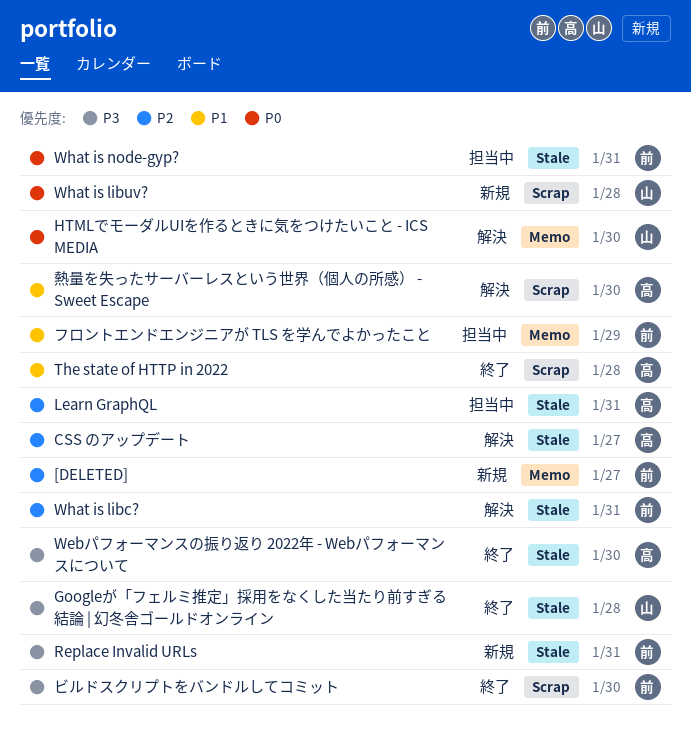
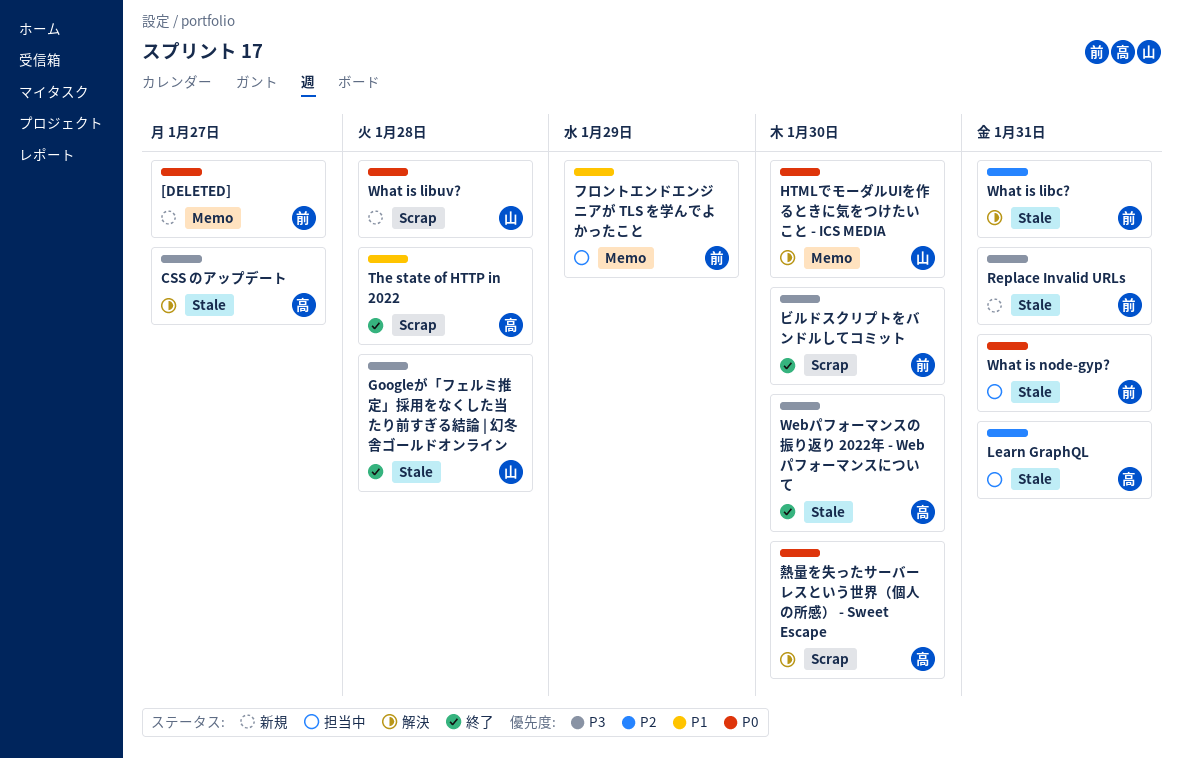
[DELETED], priority: P2 -> P0
CSS のアップデート, priority: P2 -> P3
熱量を失ったサーバーレスという世界（個人の所感） - Sweet Escape, priority: P1 -> P0

